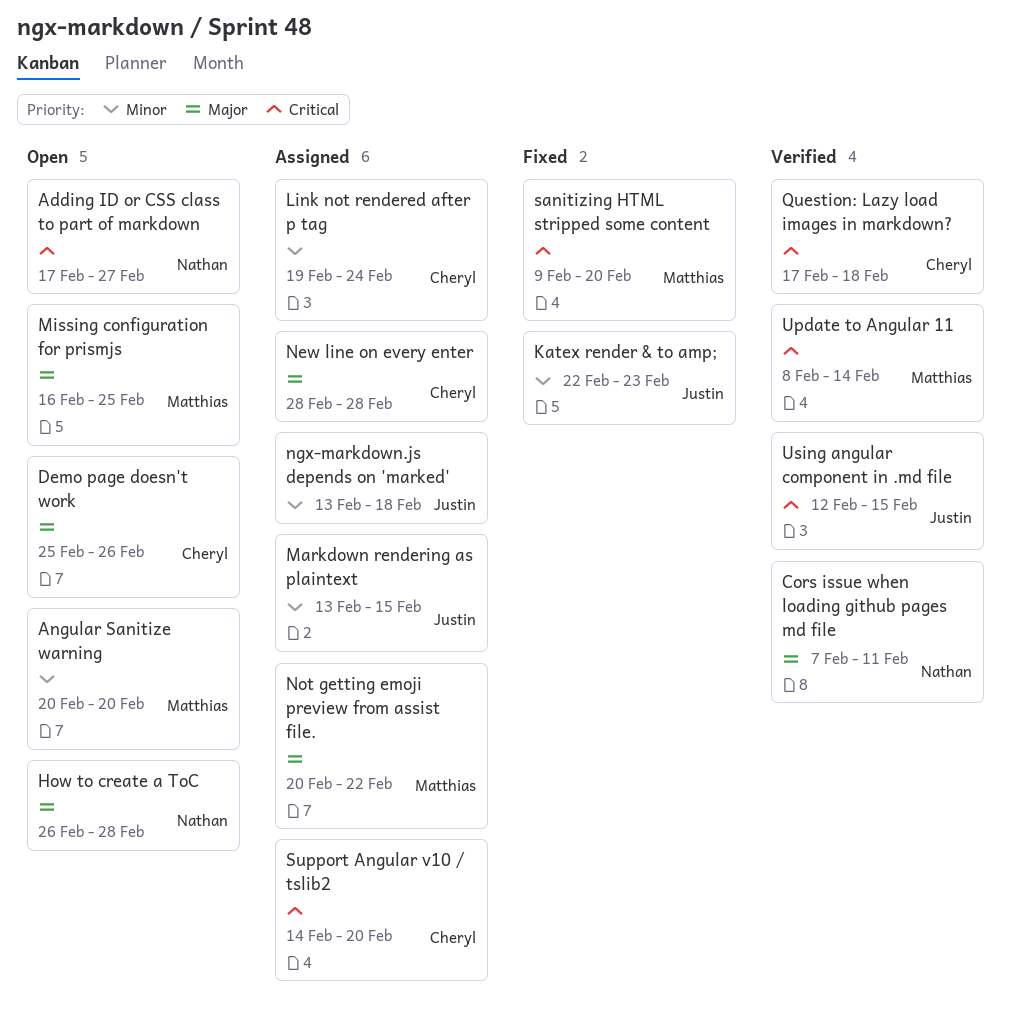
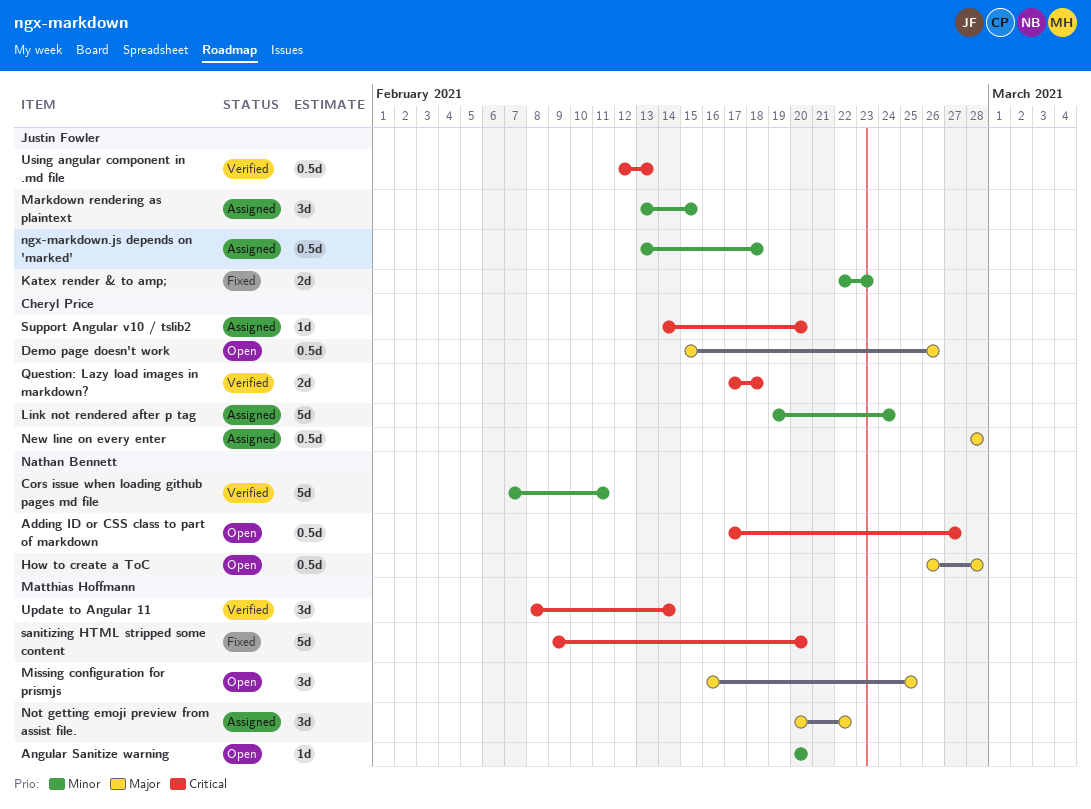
Cors issue when loading github pages md file, priority: Major -> Minor
Demo page doesn't work, start: Feb 25 -> Feb 15
Using angular component in .md file, due: Feb 15 -> Feb 13

